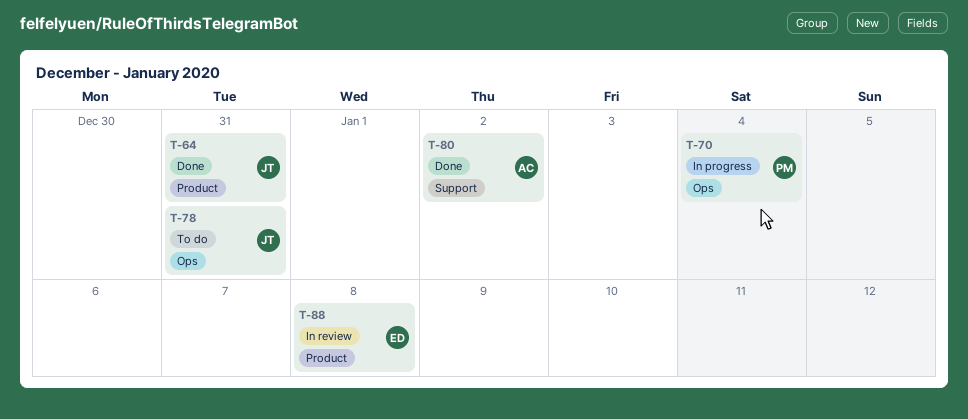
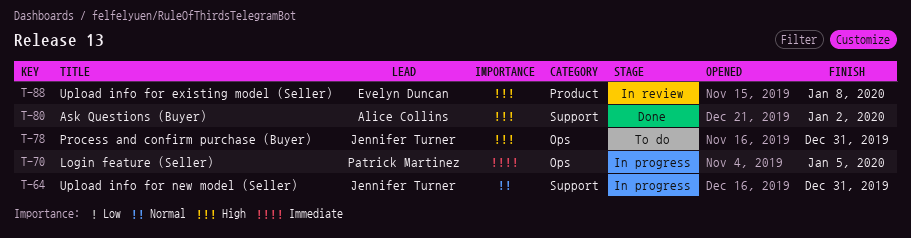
T-64, status: Done -> In progress
T-64, label: Product -> Support
T-70, due: Jan 4 -> Jan 5

